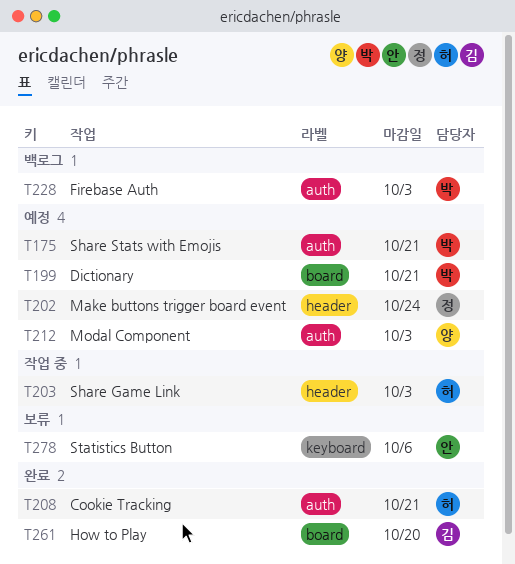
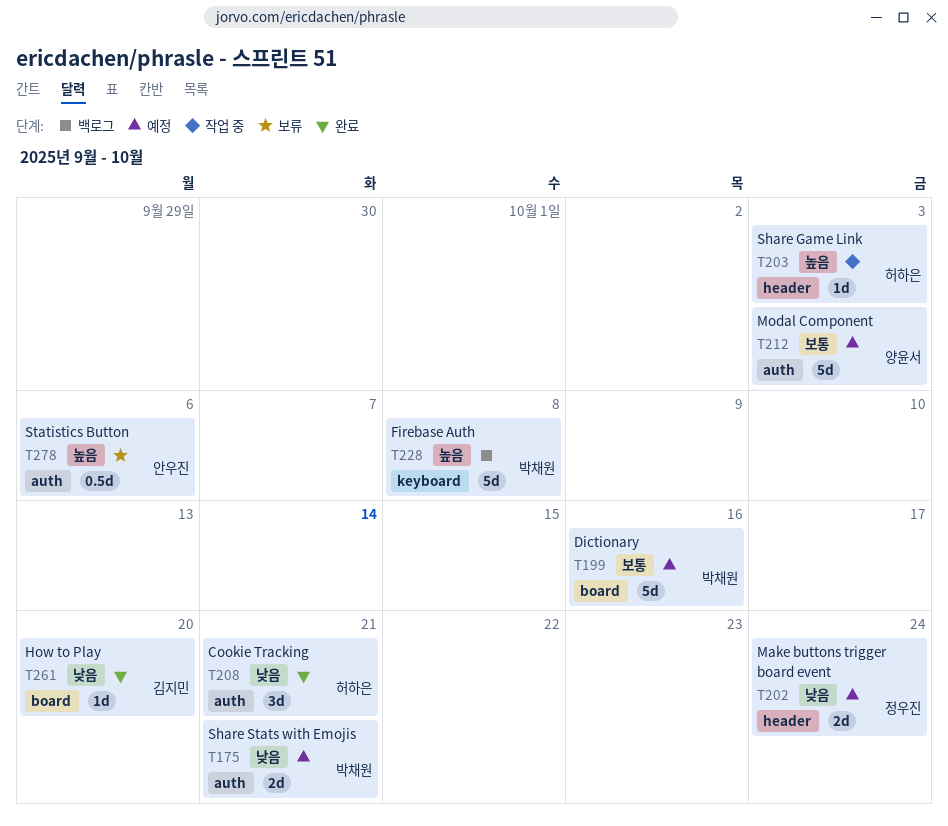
T199, due: Oct 21 -> Oct 16
T228, label: auth -> keyboard
T228, due: Oct 3 -> Oct 8
T278, label: keyboard -> auth

